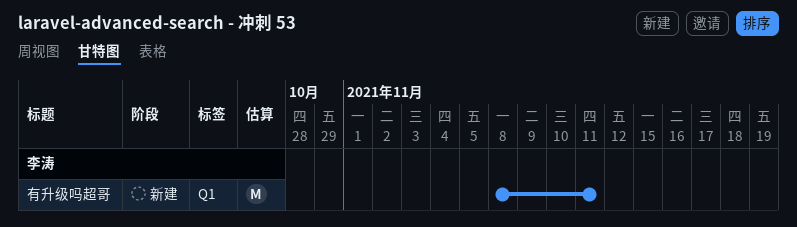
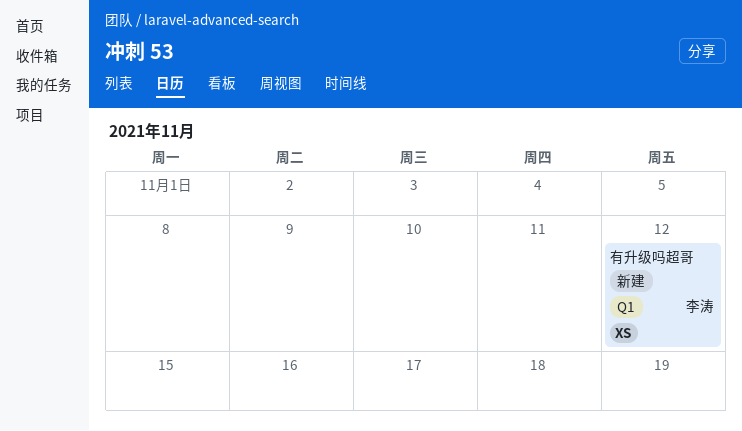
有升级吗超哥, estimate: M -> XS
有升级吗超哥, due: Nov 11 -> Nov 12

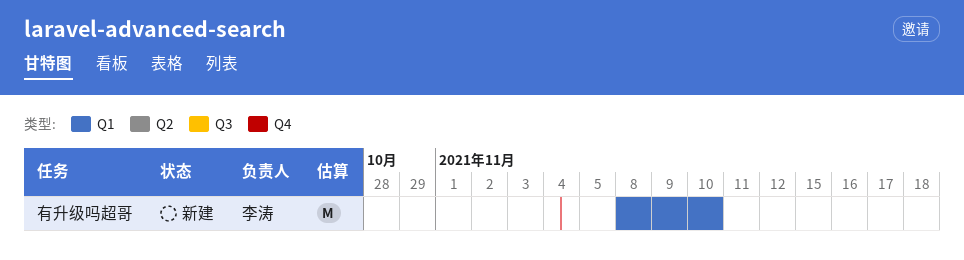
有升级吗超哥, estimate: XS -> M
有升级吗超哥, due: Nov 12 -> Nov 10

